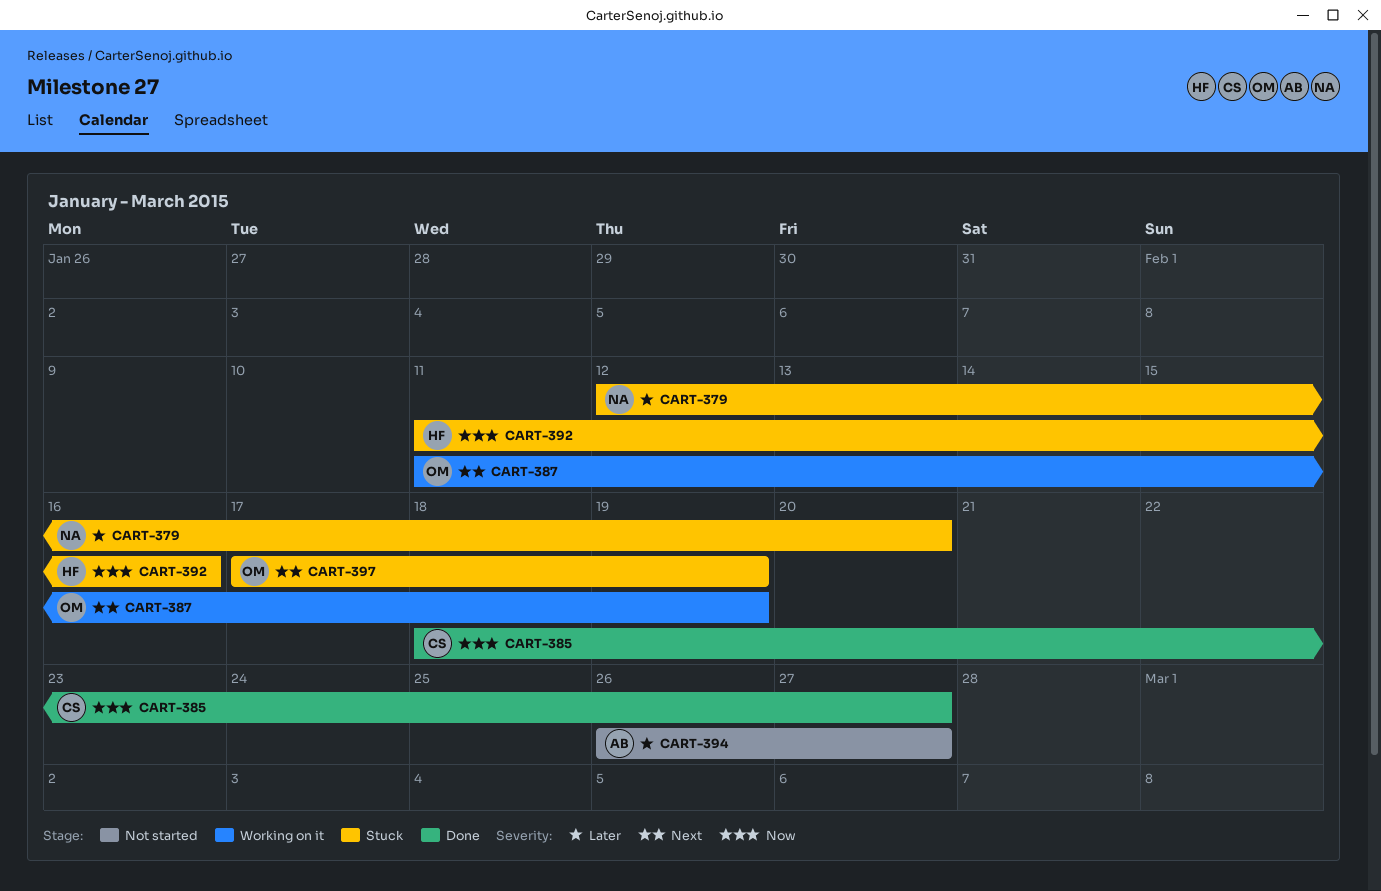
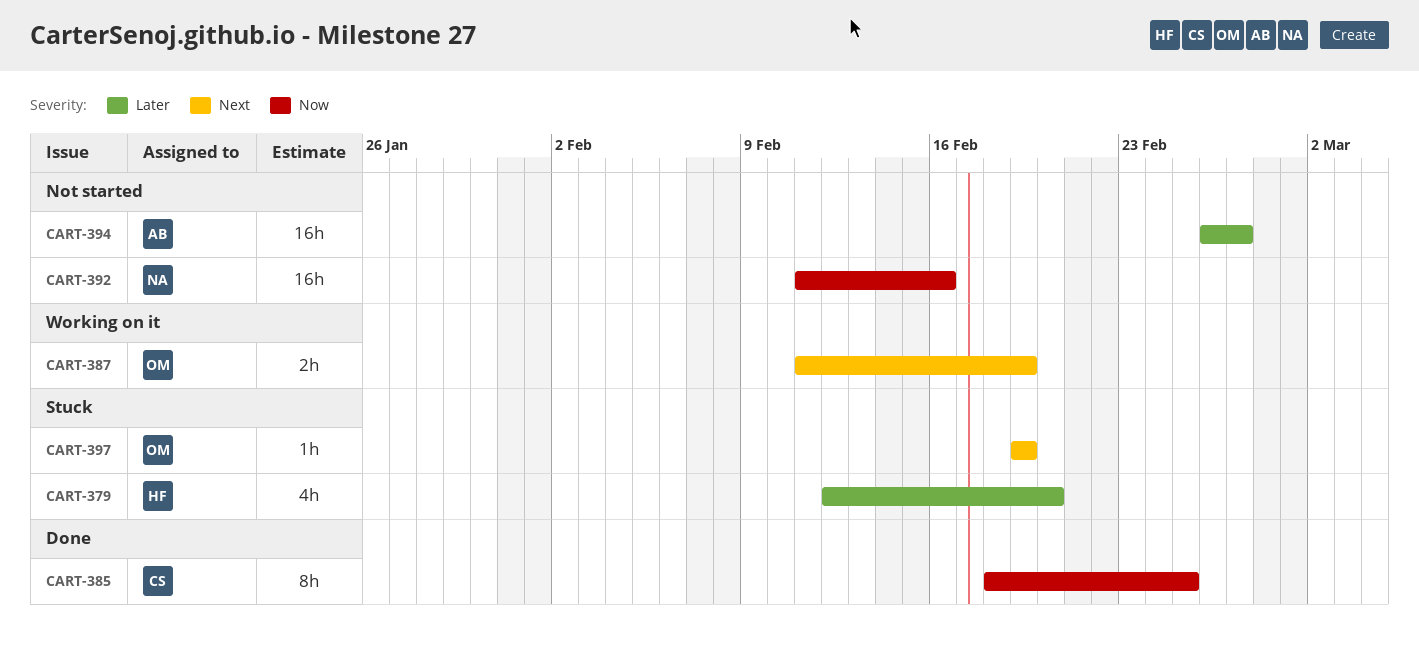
CART-379, owner: NA -> HF
CART-385, due: Feb 27 -> Feb 25
CART-392, status: Stuck -> Not started
CART-392, owner: HF -> NA
CART-397, start: Feb 17 -> Feb 19

